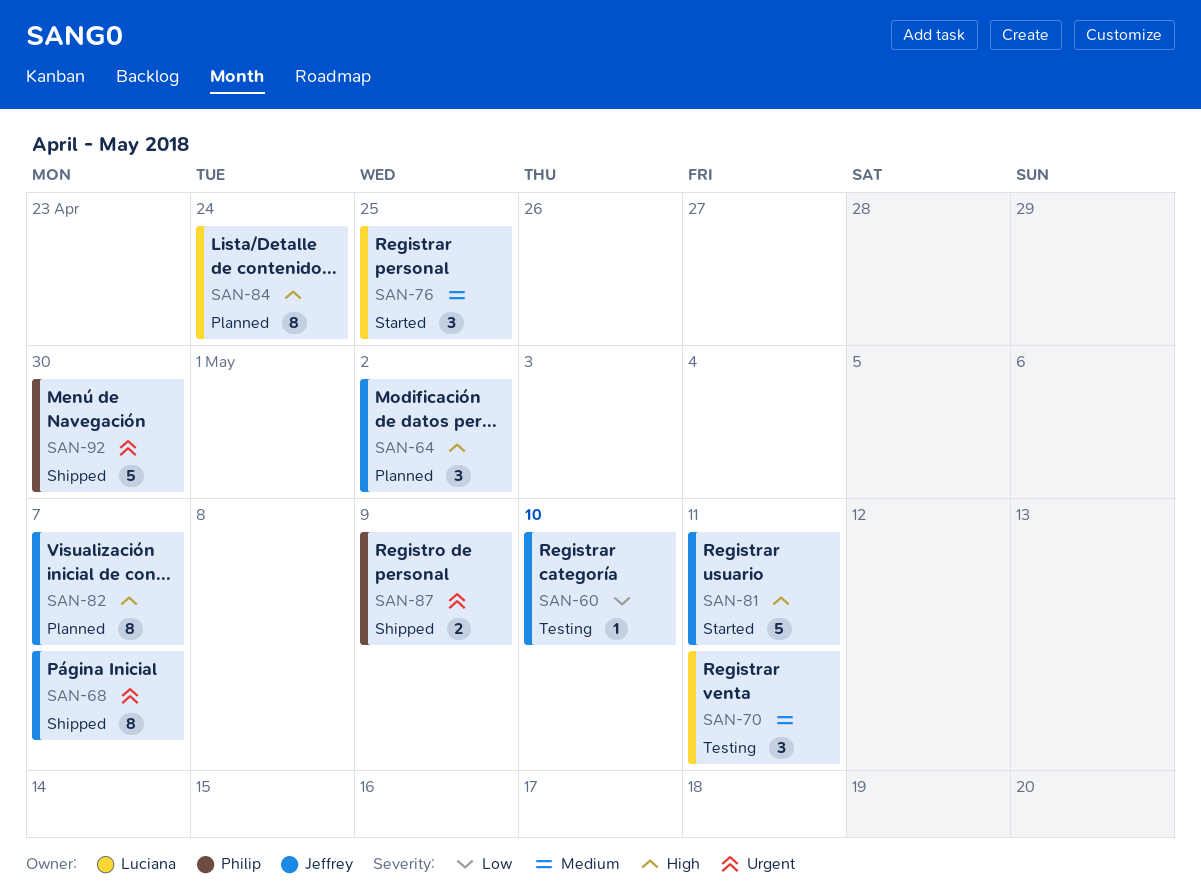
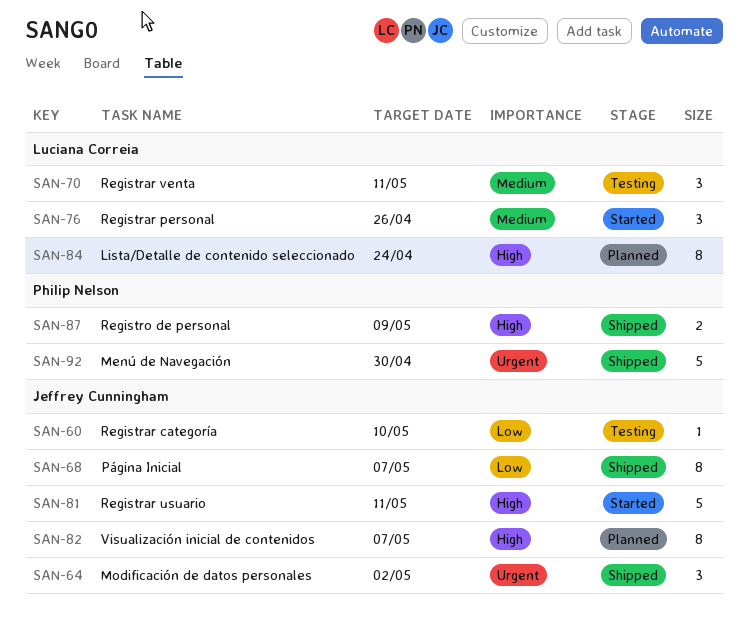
SAN-64, status: Planned -> Shipped
SAN-64, priority: High -> Urgent
SAN-68, priority: Urgent -> Low
SAN-76, due: Apr 25 -> Apr 26
SAN-87, priority: Urgent -> High

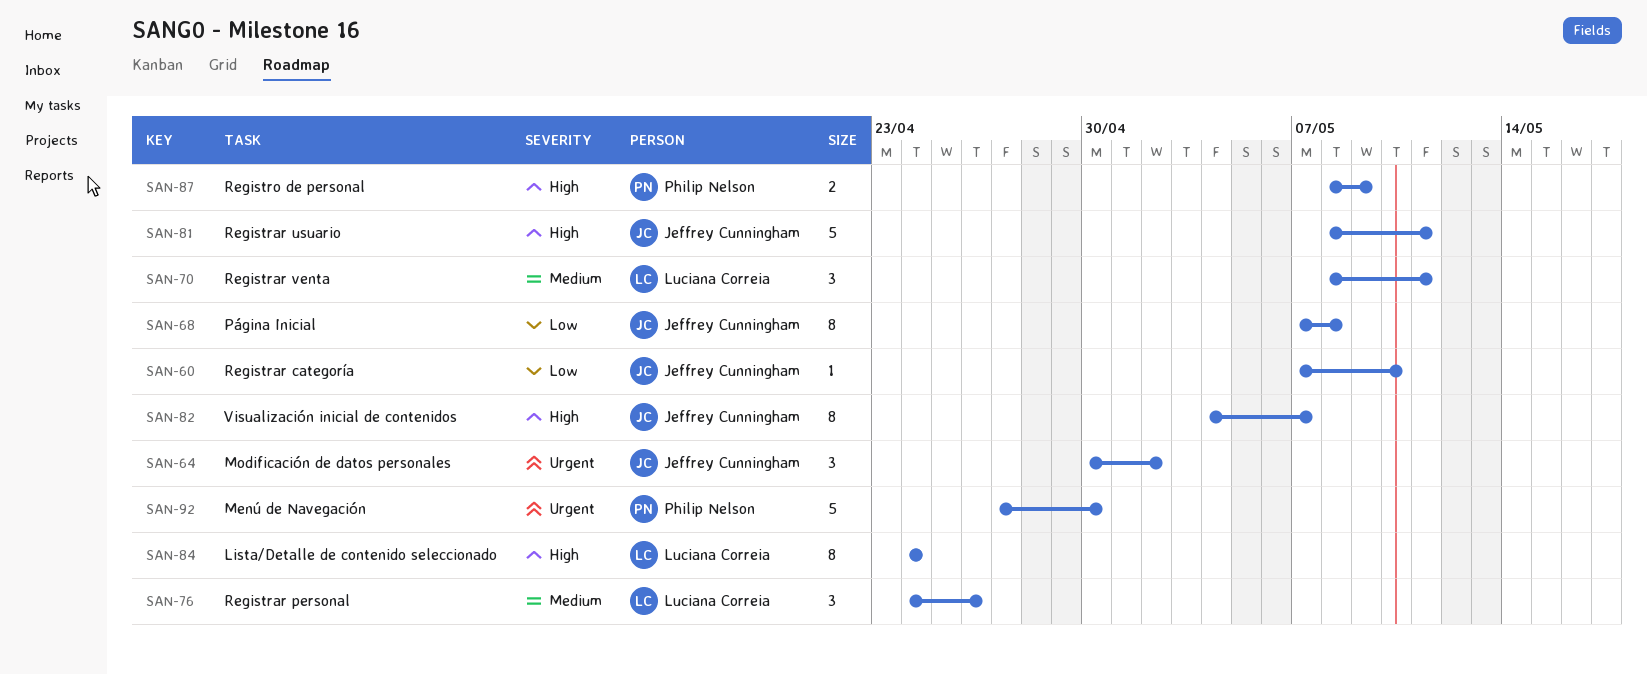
SAN-68, due: May 7 -> May 8

